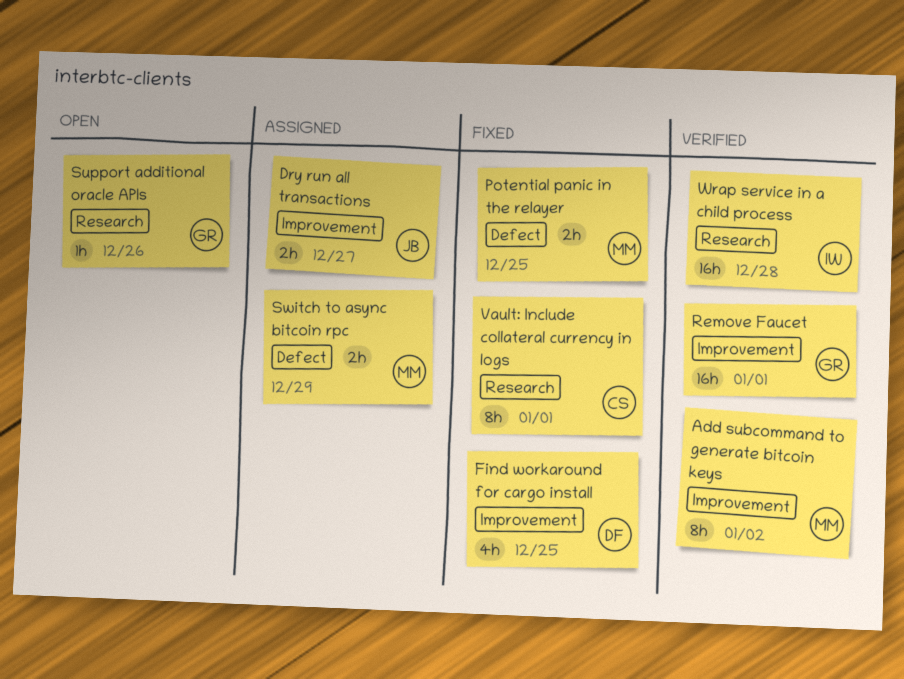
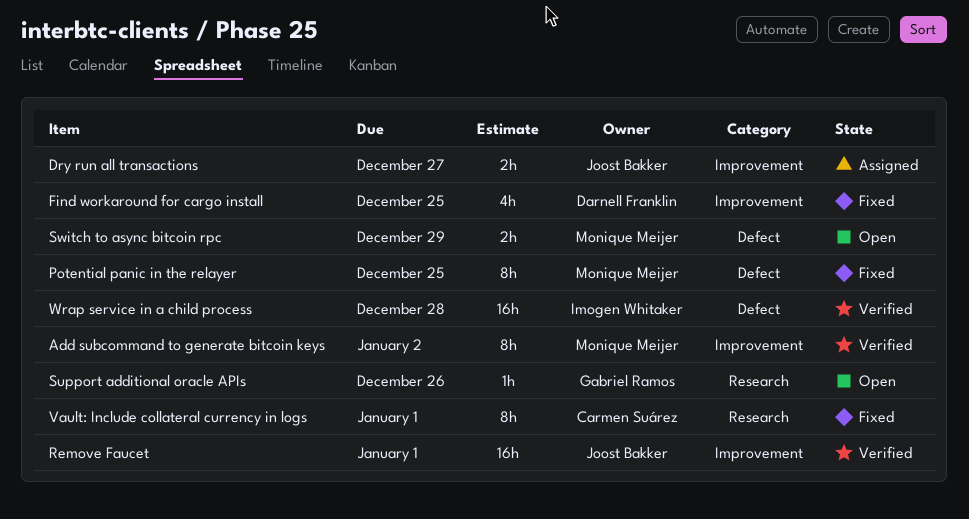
Potential panic in the relayer, estimate: 2h -> 8h
Remove Faucet, owner: Gabriel Ramos -> Joost Bakker
Switch to async bitcoin rpc, status: Assigned -> Open
Wrap service in a child process, label: Research -> Defect

